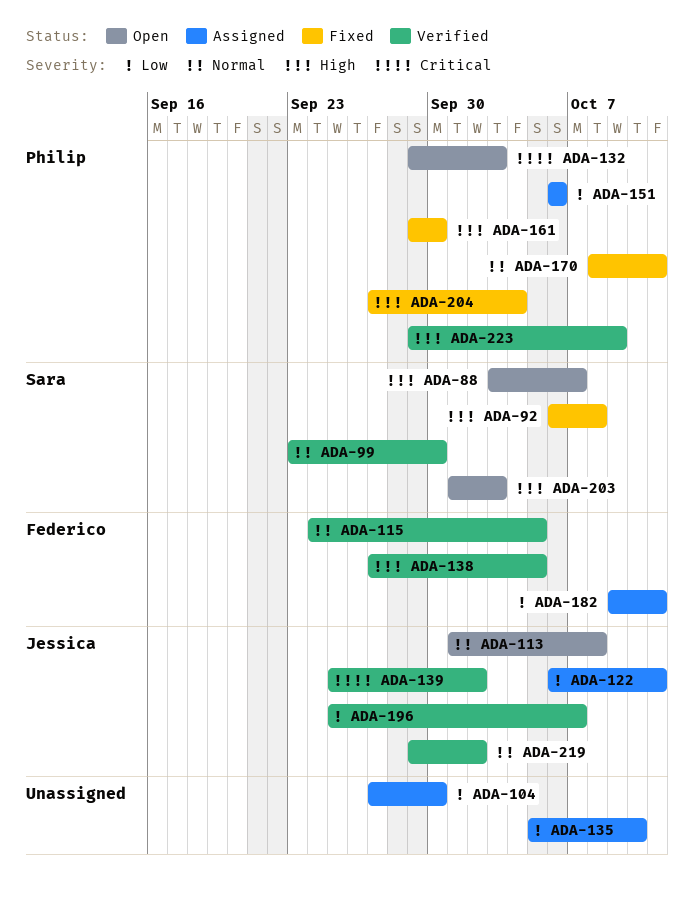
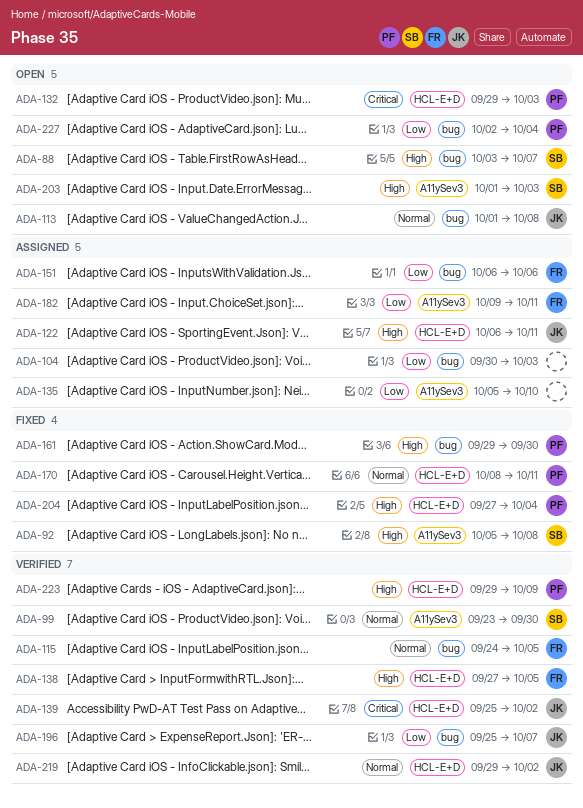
ADA-92, start: Oct 6 -> Oct 5
ADA-104, start: Sep 27 -> Sep 30
ADA-104, due: Sep 30 -> Oct 3
ADA-122, priority: Low -> High
ADA-151, owner: Philip -> Federico
ADA-227: none -> present

